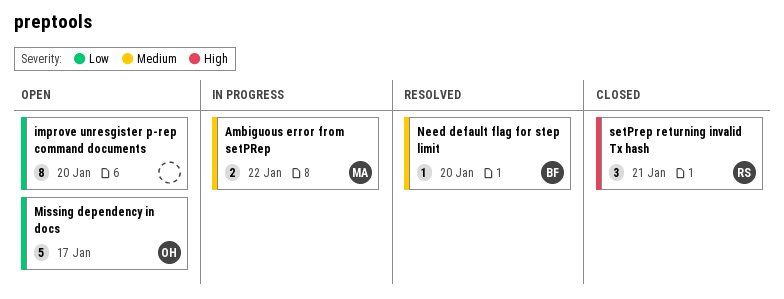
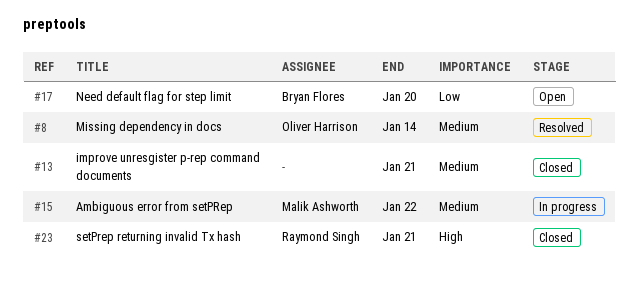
improve unresgister p-rep command documents, status: Open -> Closed
improve unresgister p-rep command documents, priority: Low -> Medium
improve unresgister p-rep command documents, due: Jan 20 -> Jan 21
Missing dependency in docs, status: Open -> Resolved
Missing dependency in docs, priority: Low -> Medium
Missing dependency in docs, due: Jan 17 -> Jan 14
Need default flag for step limit, status: Resolved -> Open
Need default flag for step limit, priority: Medium -> Low

